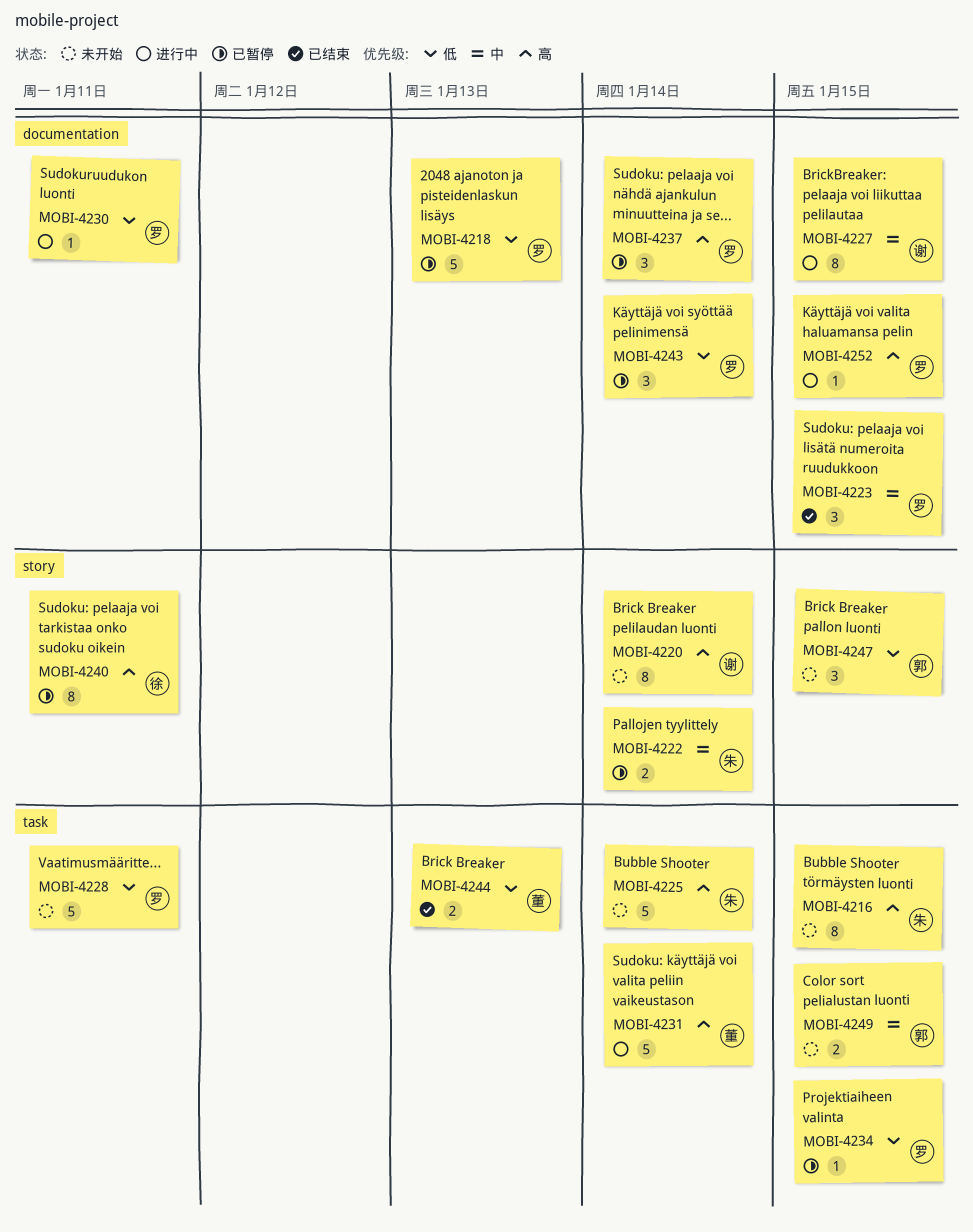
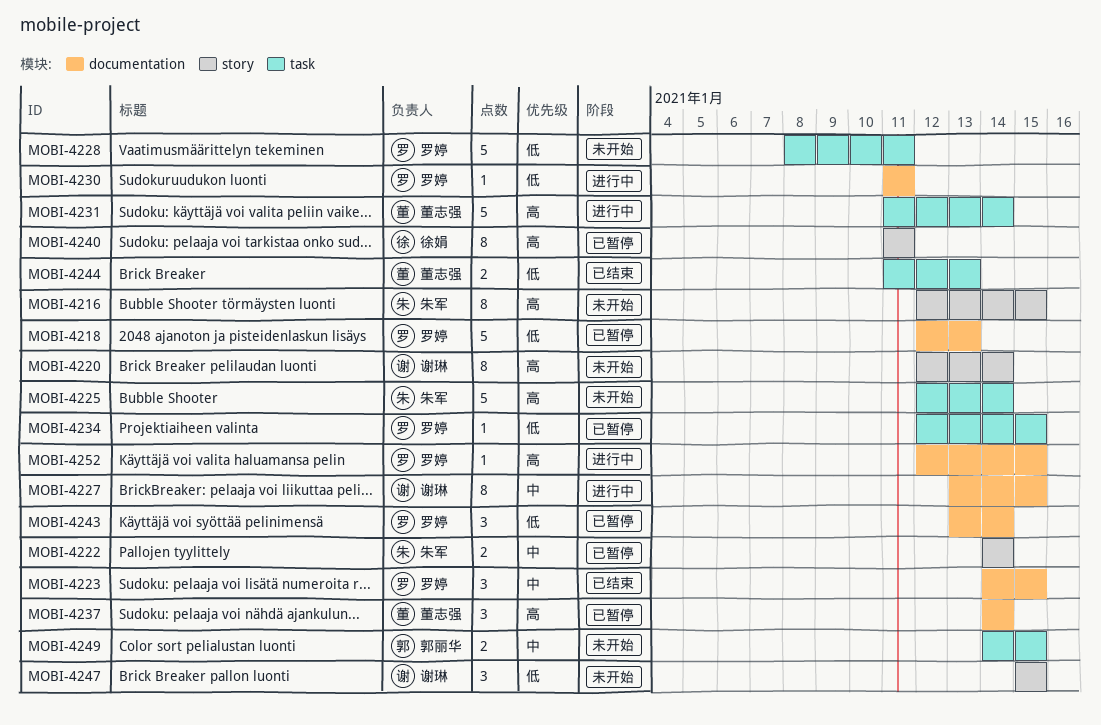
MOBI-4216, label: task -> story
MOBI-4237, owner: 罗婷 -> 董志强
MOBI-4247, owner: 郭丽华 -> 谢琳

